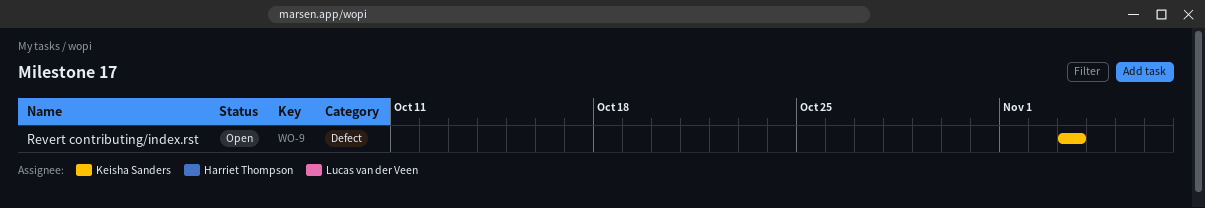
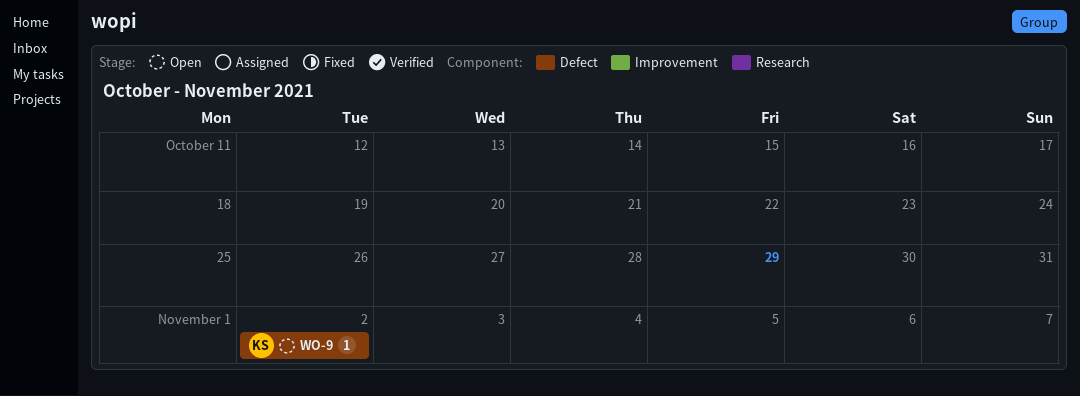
WO-9, start: Nov 3 -> Nov 2
WO-9, due: Nov 3 -> Nov 2

